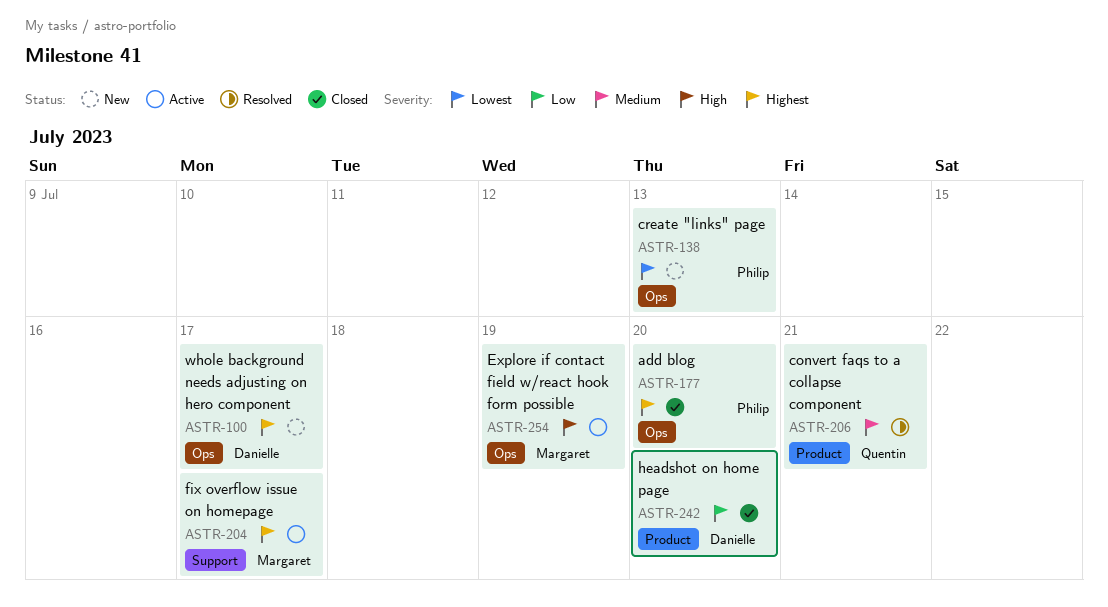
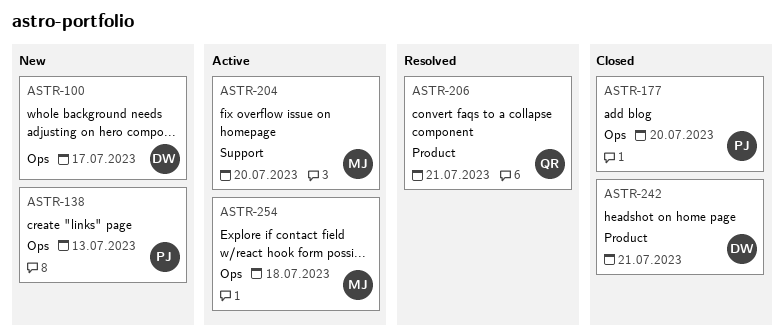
ASTR-204, due: Jul 17 -> Jul 20
ASTR-242, due: Jul 20 -> Jul 21
ASTR-254, due: Jul 19 -> Jul 18

